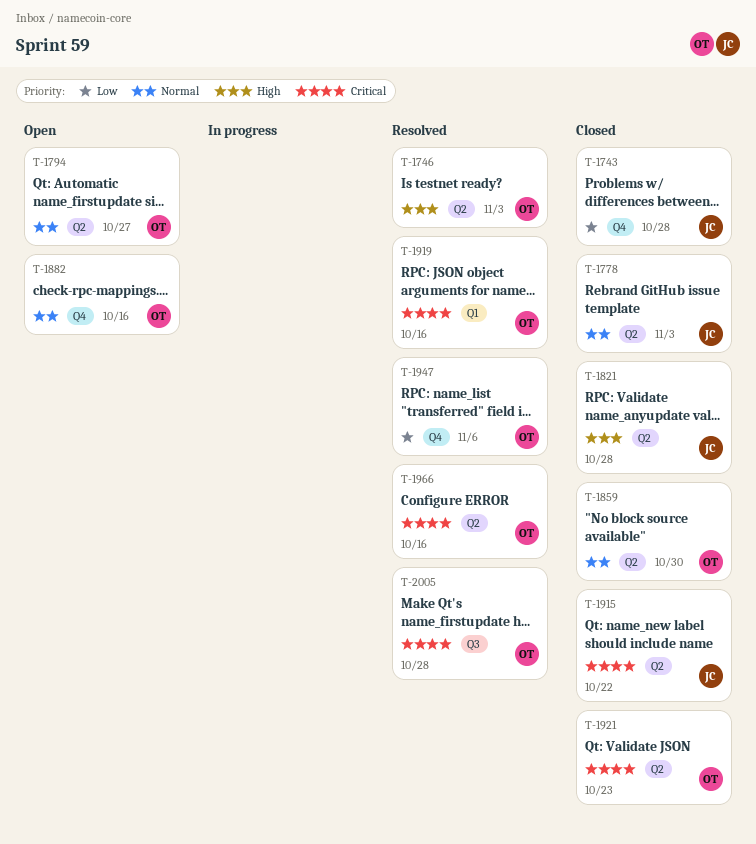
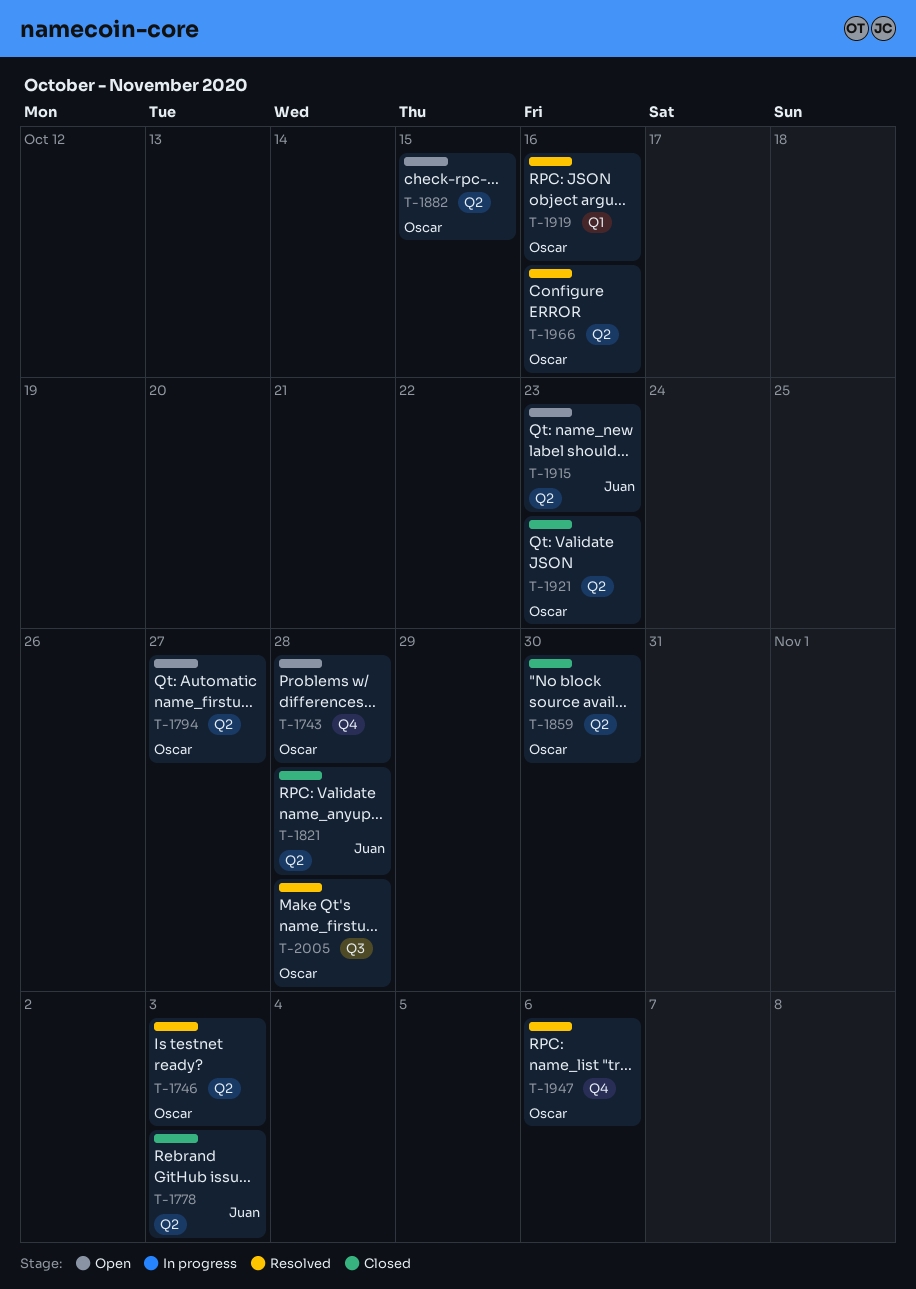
T-1743, status: Closed -> Open
T-1743, owner: Juan -> Oscar
T-1882, label: Q4 -> Q2
T-1882, due: Oct 16 -> Oct 15
T-1915, status: Closed -> Open
T-1915, due: Oct 22 -> Oct 23

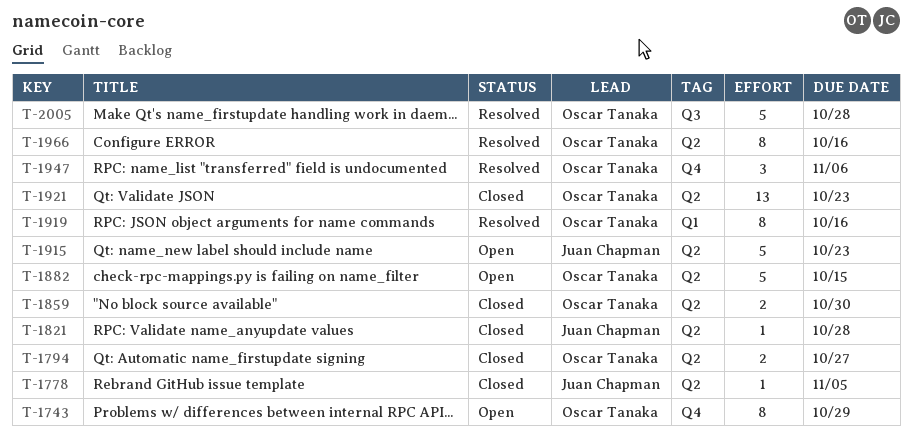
T-1743, due: Oct 28 -> Oct 29
T-1746: present -> none
T-1778, due: Nov 3 -> Nov 5
T-1794, status: Open -> Closed

